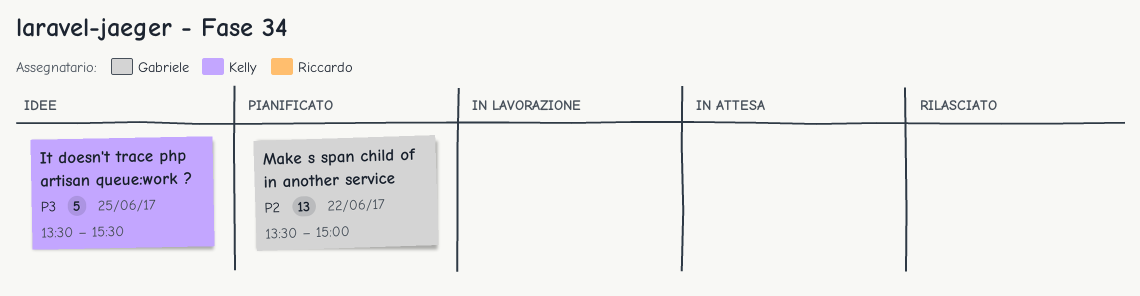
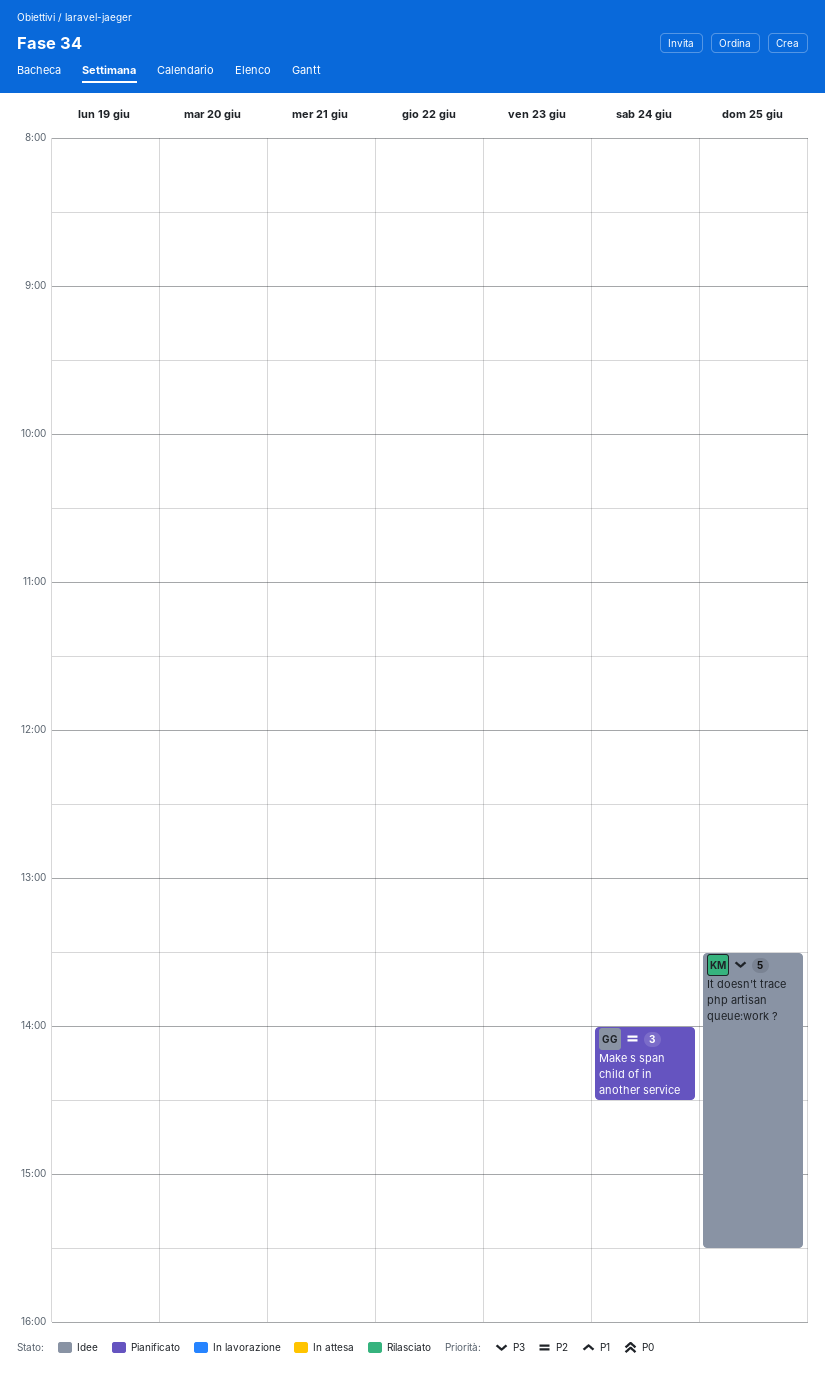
Make s span child of in another service, estimate: 13 -> 3
Make s span child of in another service, day: Jun 22 -> Jun 24
Make s span child of in another service, begins: 13:30 -> 14:00
Make s span child of in another service, ends: 15:00 -> 14:30

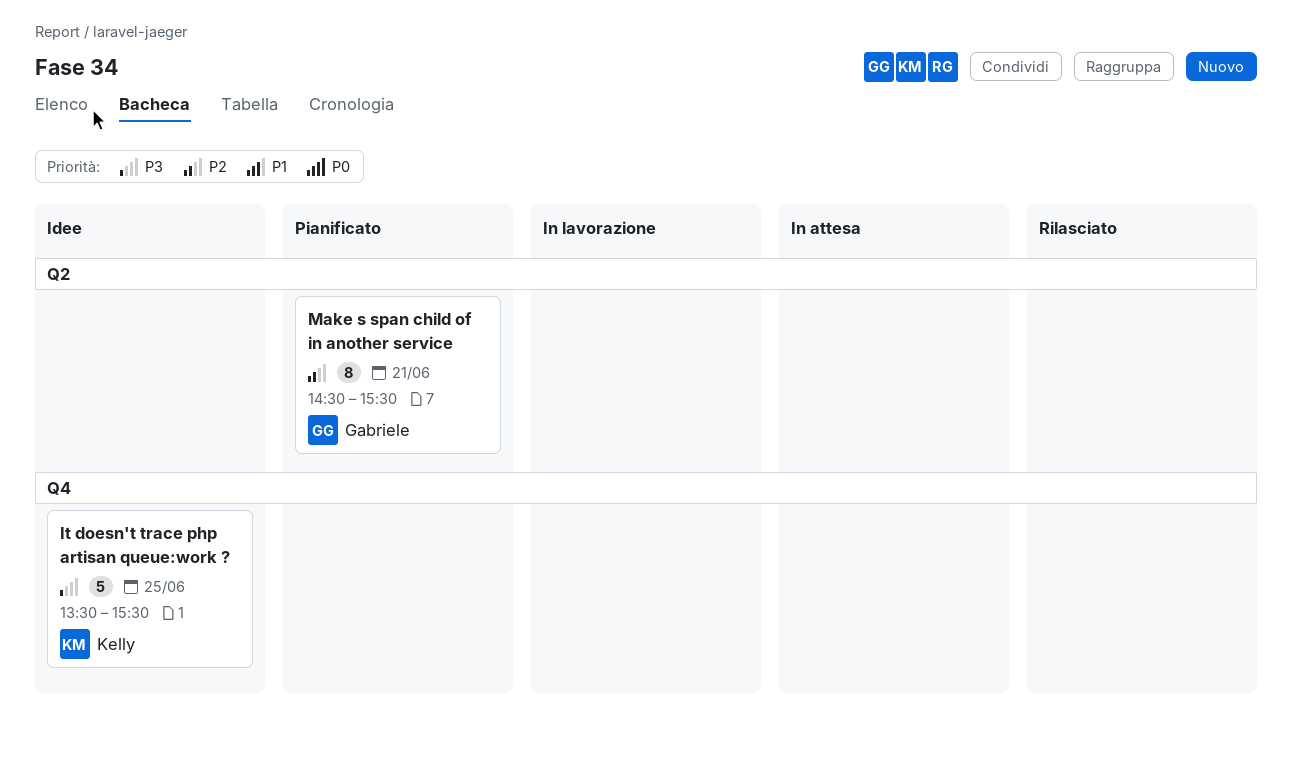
Make s span child of in another service, estimate: 3 -> 8
Make s span child of in another service, day: Jun 24 -> Jun 21
Make s span child of in another service, begins: 14:00 -> 14:30
Make s span child of in another service, ends: 14:30 -> 15:30

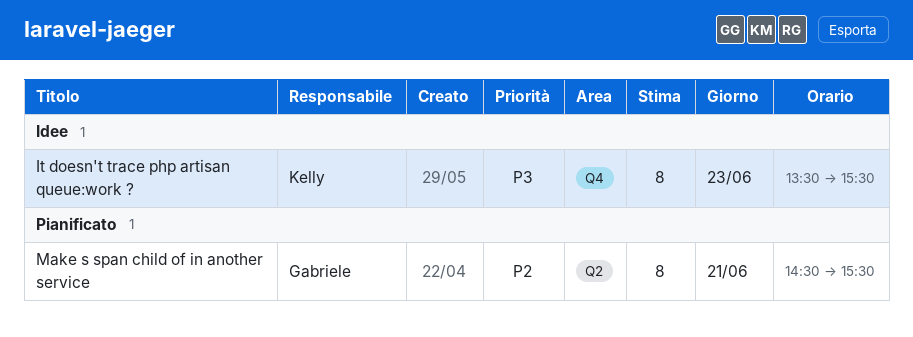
It doesn't trace php artisan queue:work ?, estimate: 5 -> 8
It doesn't trace php artisan queue:work ?, day: Jun 25 -> Jun 23

